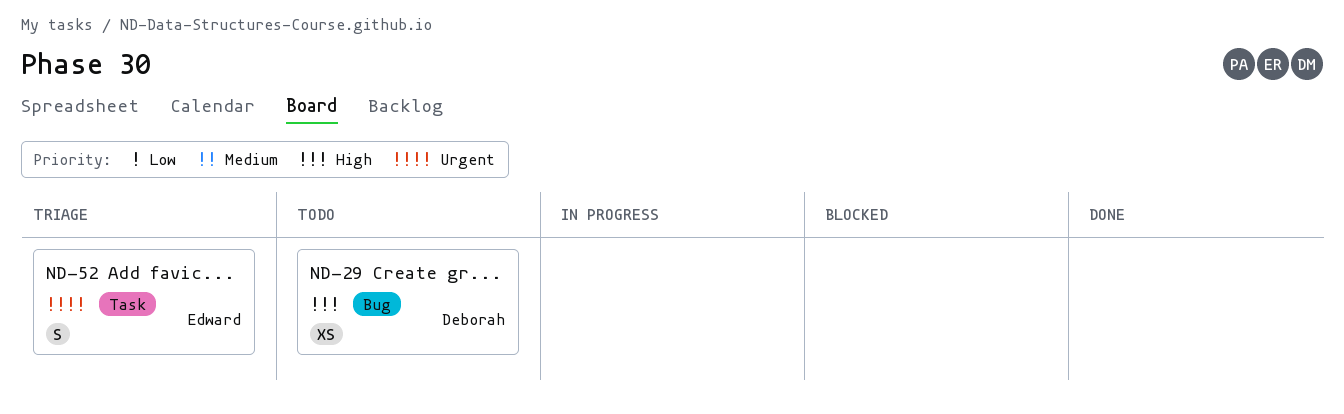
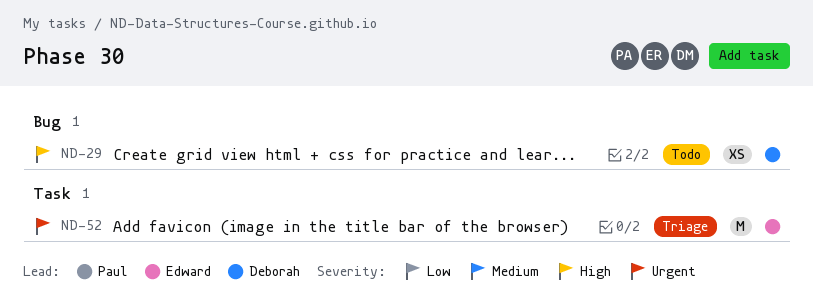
ND-52, estimate: S -> M

